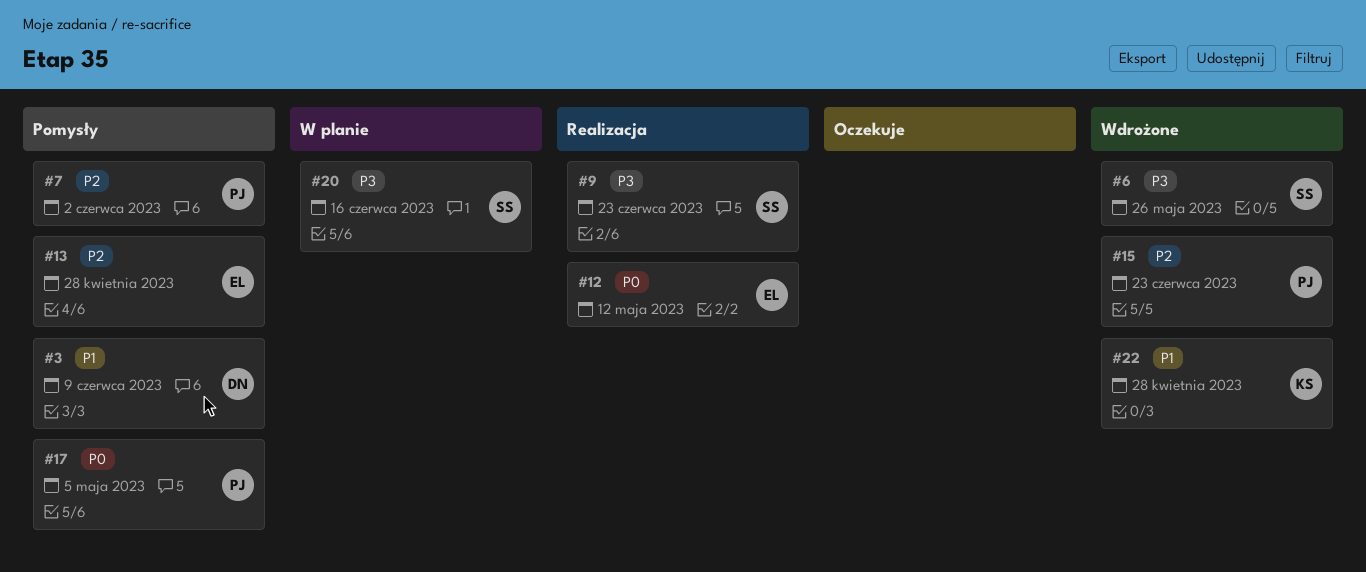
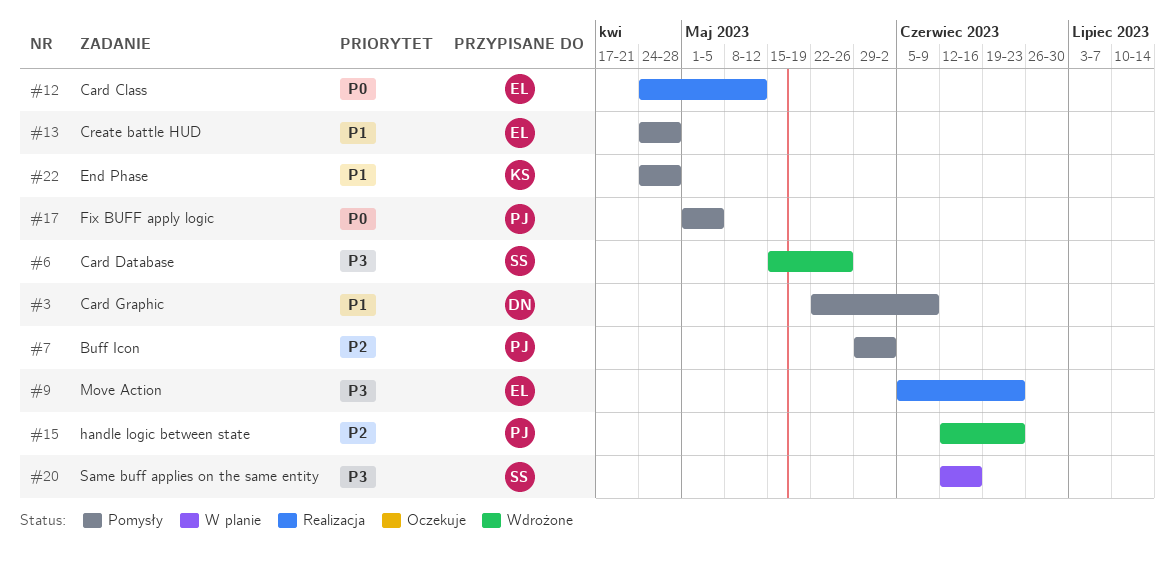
#9, owner: SS -> EL
#13, priority: P2 -> P1
#22, status: Wdrożone -> Pomysły

